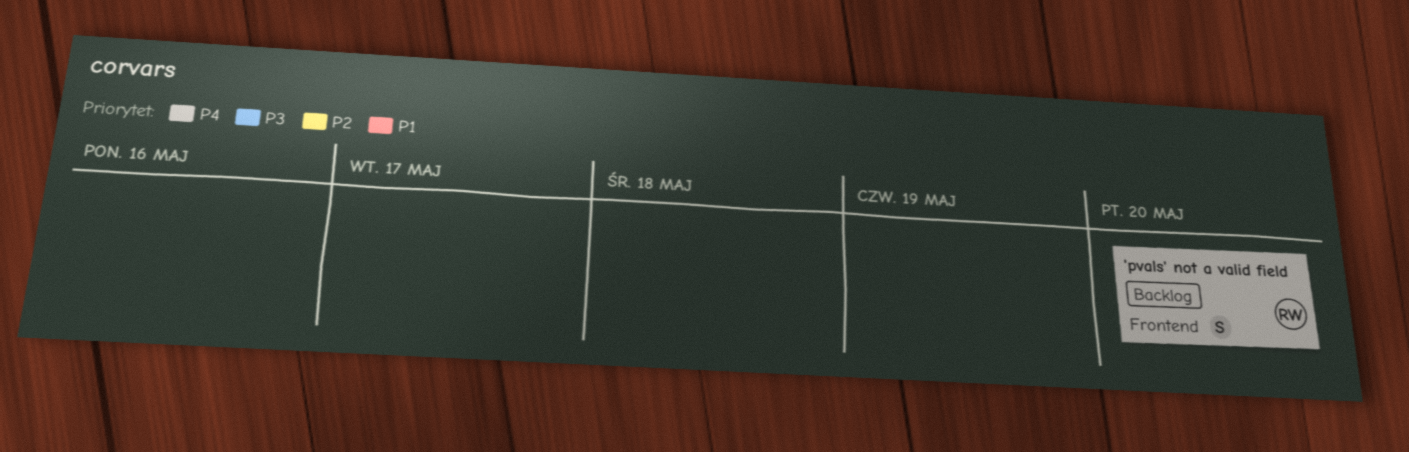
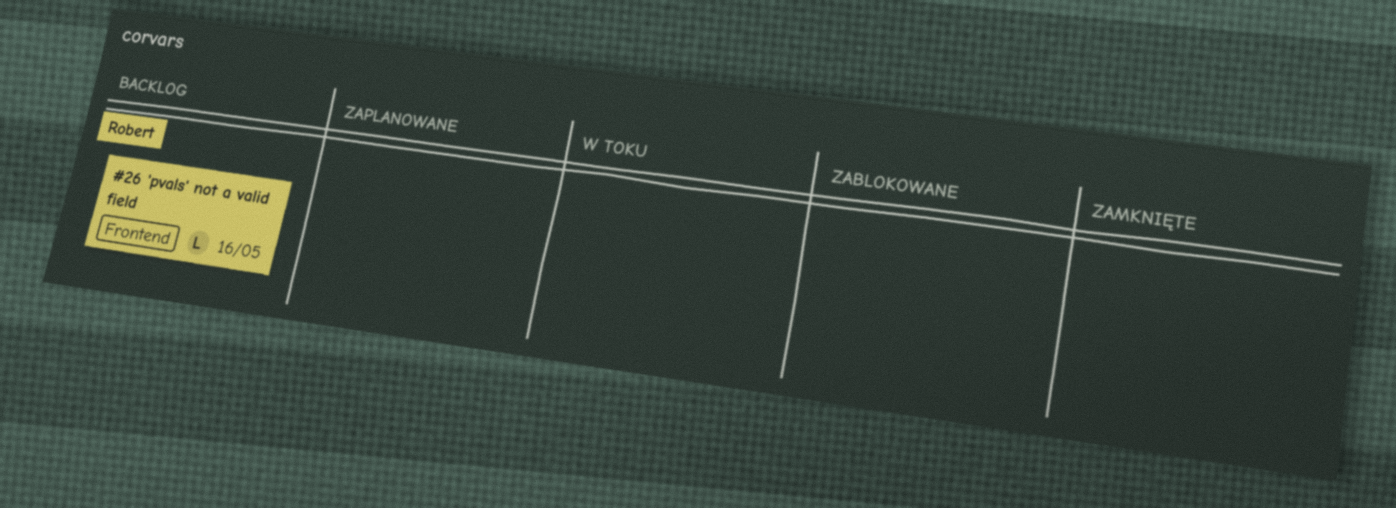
'pvals' not a valid field, estimate: S -> L
'pvals' not a valid field, due: May 20 -> May 16

